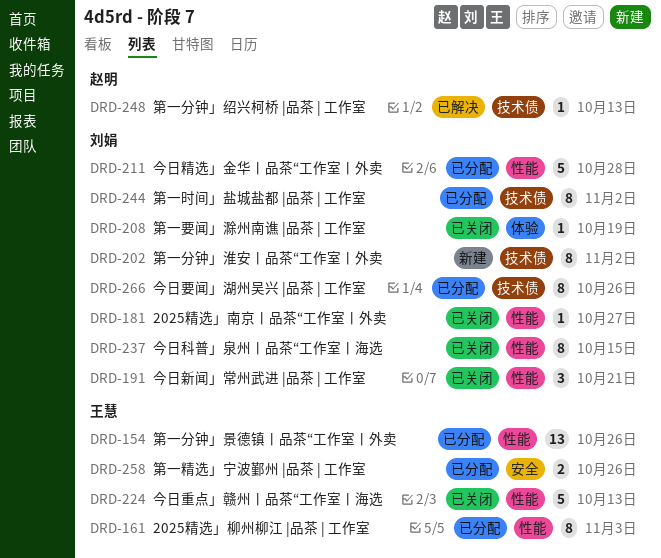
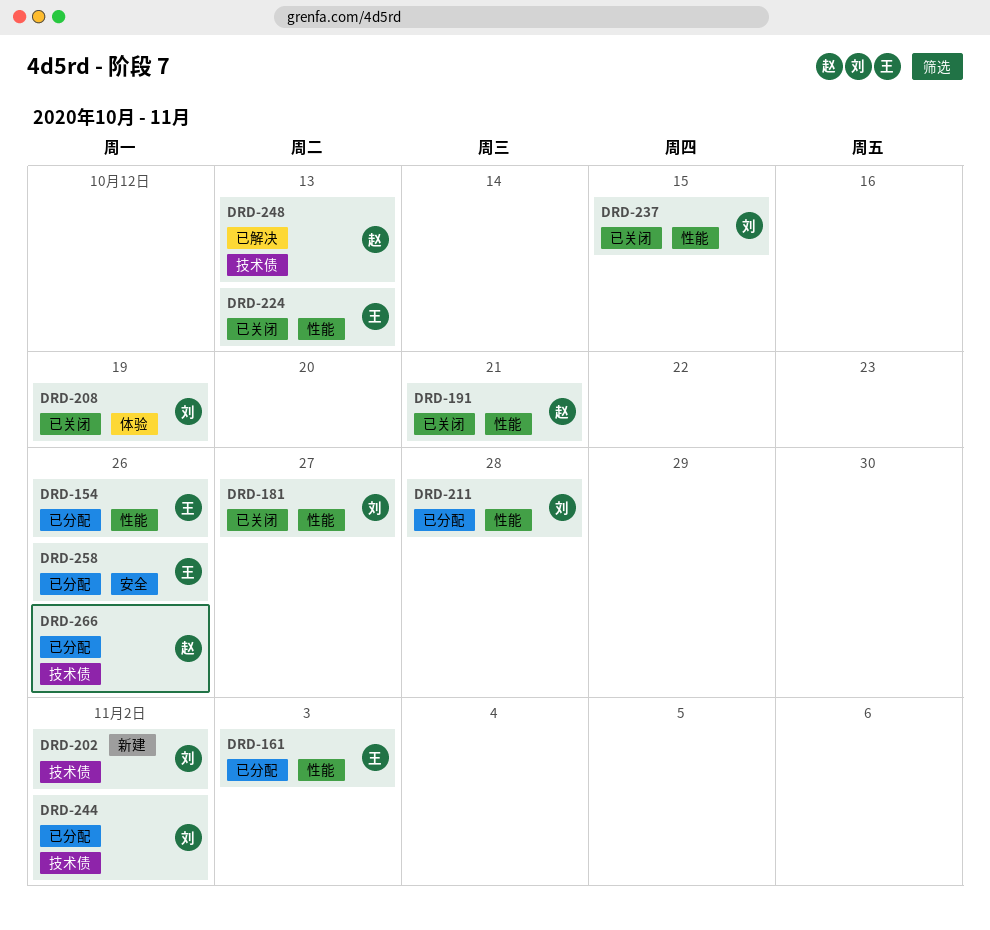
DRD-191, owner: 刘娟 -> 赵明
DRD-266, owner: 刘娟 -> 赵明

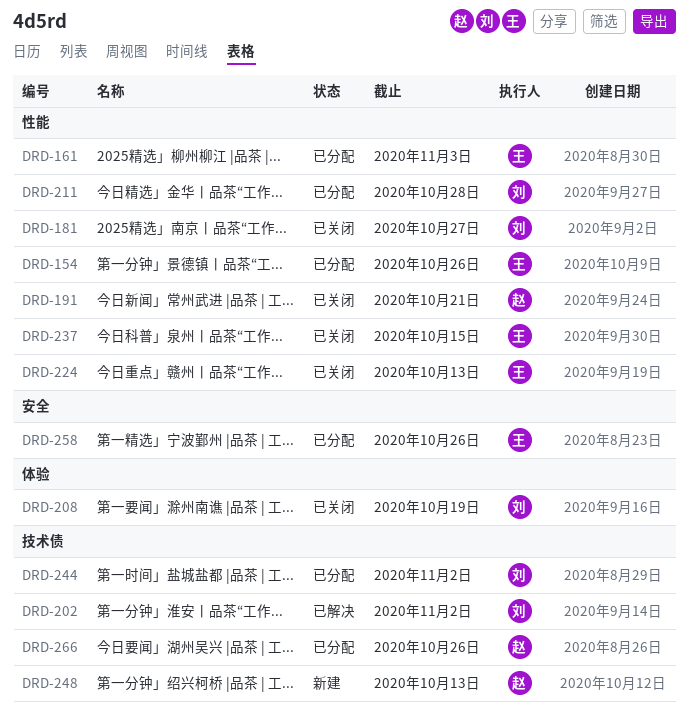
DRD-202, status: 新建 -> 已解决
DRD-237, owner: 刘 -> 王
DRD-248, status: 已解决 -> 新建

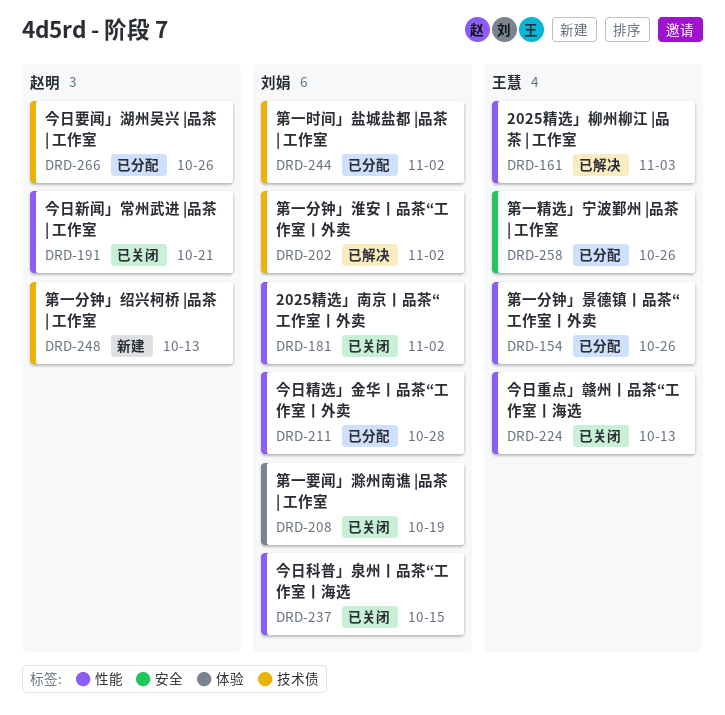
DRD-161, status: 已分配 -> 已解决
DRD-181, due: Oct 27 -> Nov 2
DRD-237, owner: 王慧 -> 刘娟

